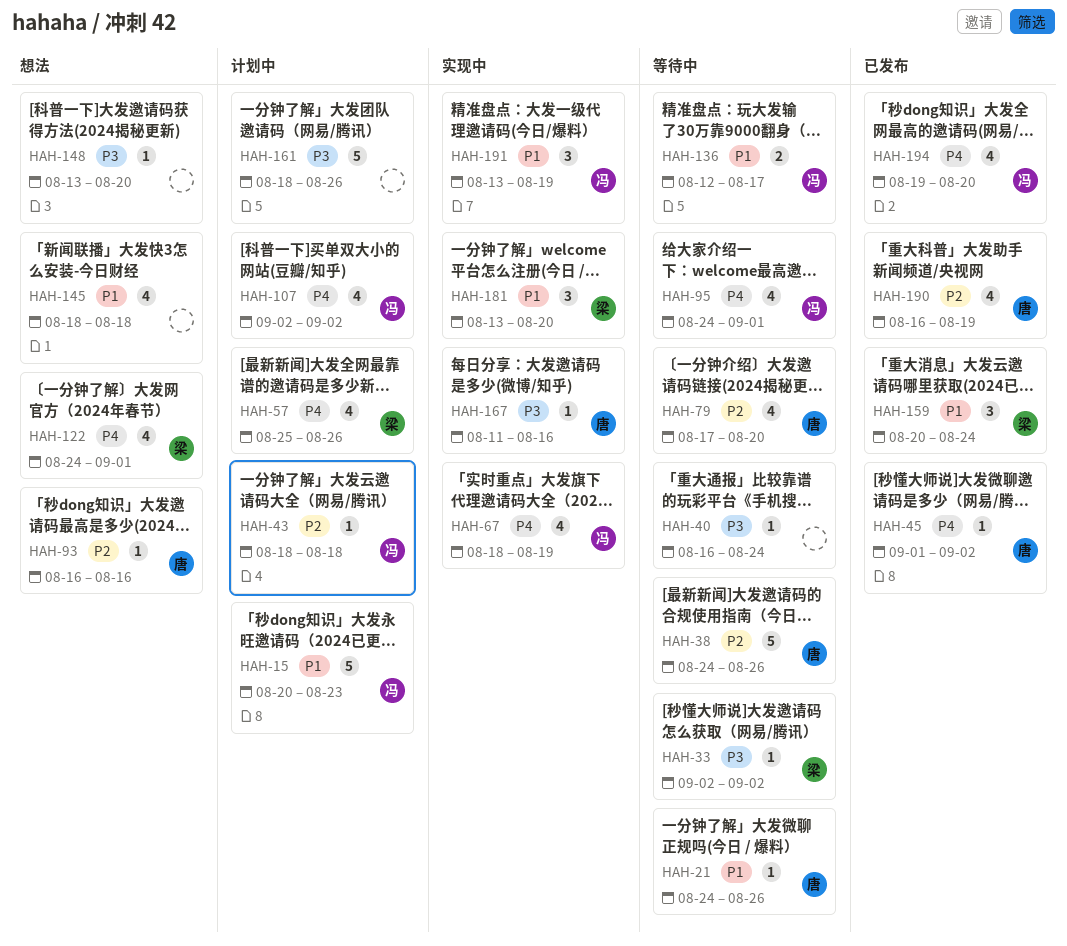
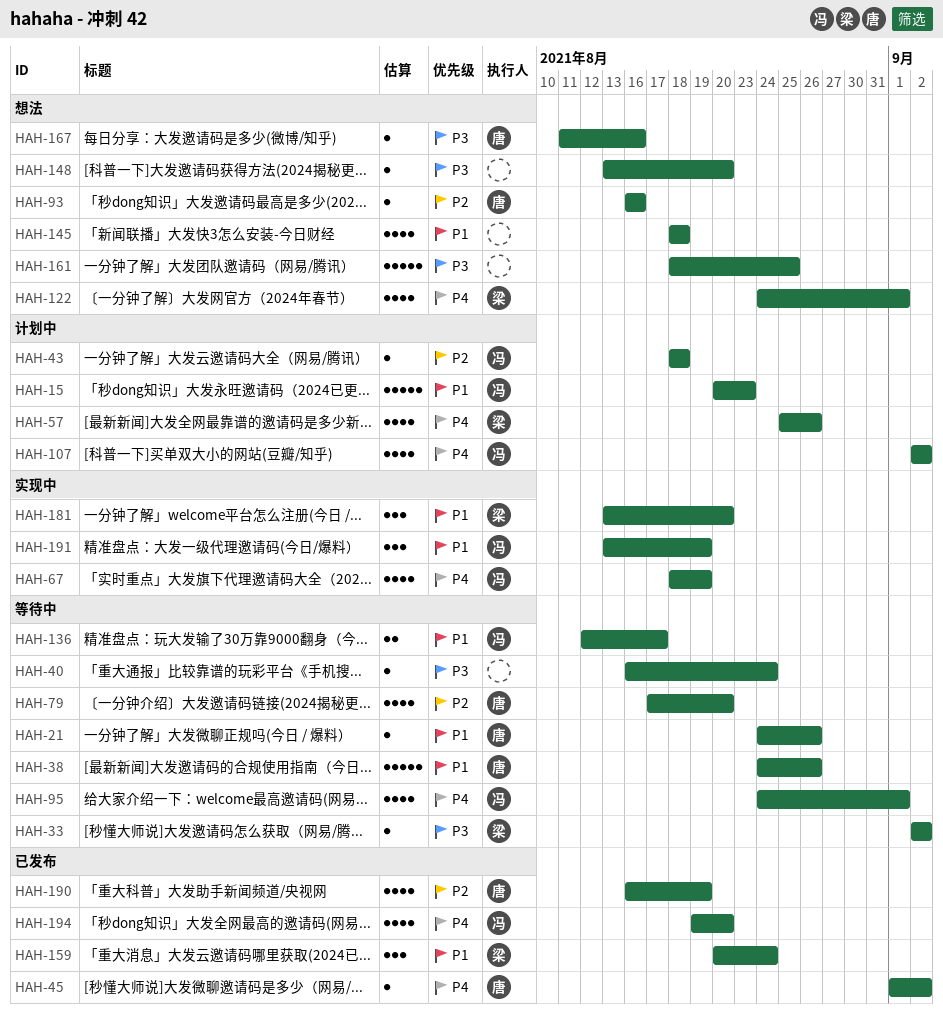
HAH-38, priority: P2 -> P1
HAH-161, status: 计划中 -> 想法
HAH-161, due: Aug 26 -> Aug 25
HAH-167, status: 实现中 -> 想法

